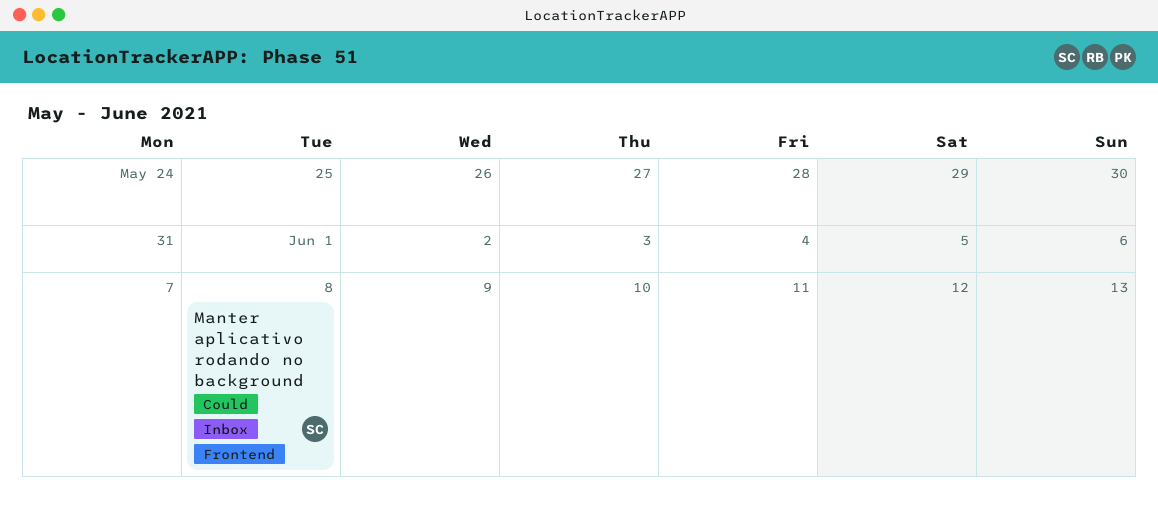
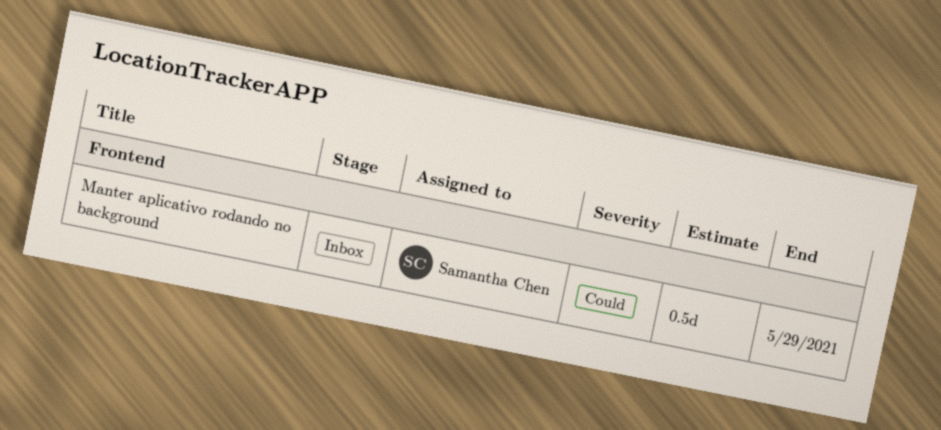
Manter aplicativo rodando no background, due: Jun 8 -> May 29

